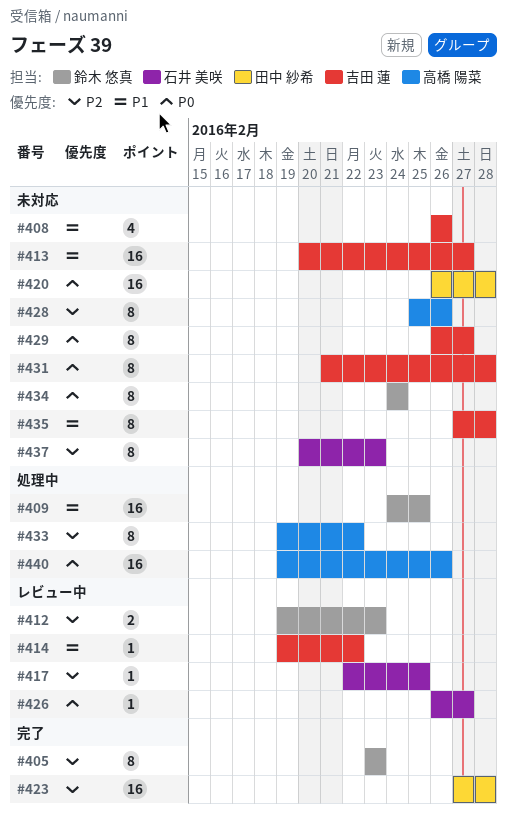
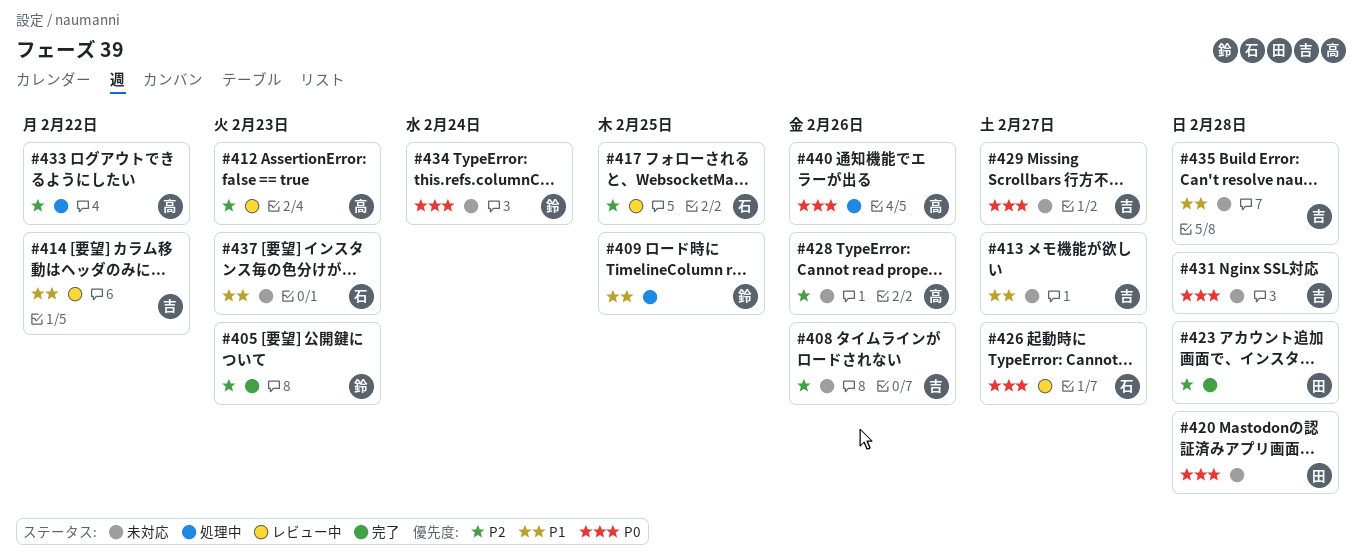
#408, priority: P1 -> P2
#412, owner: 鈴木 悠真 -> 高橋 陽菜
#437, priority: P2 -> P1

